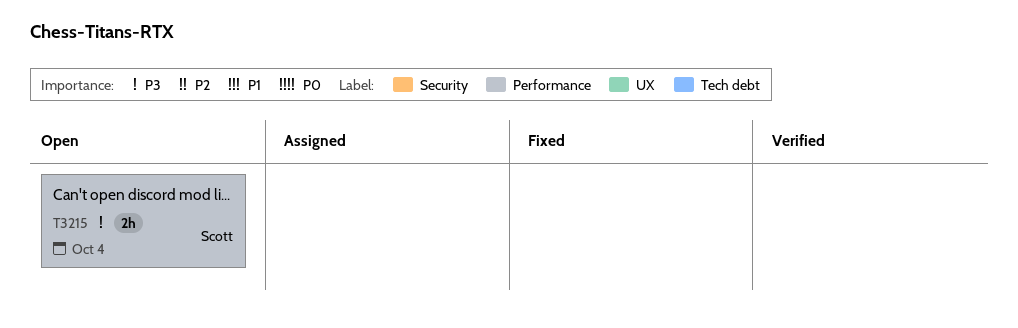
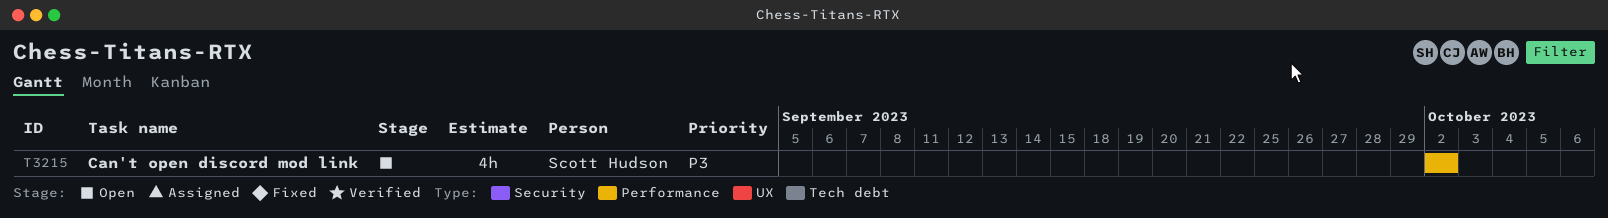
T3215, estimate: 2h -> 4h
T3215, due: Oct 4 -> Oct 2

